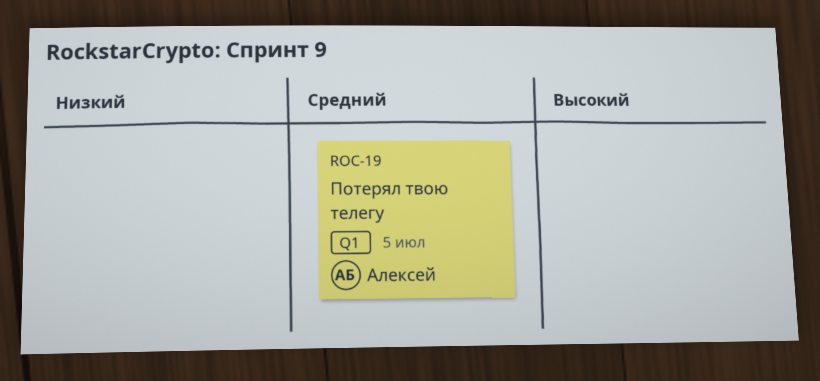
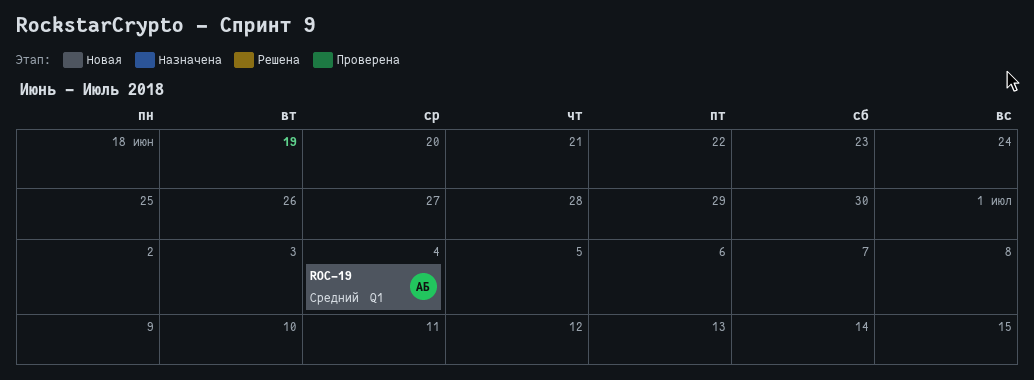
ROC-19, due: Jul 5 -> Jul 4

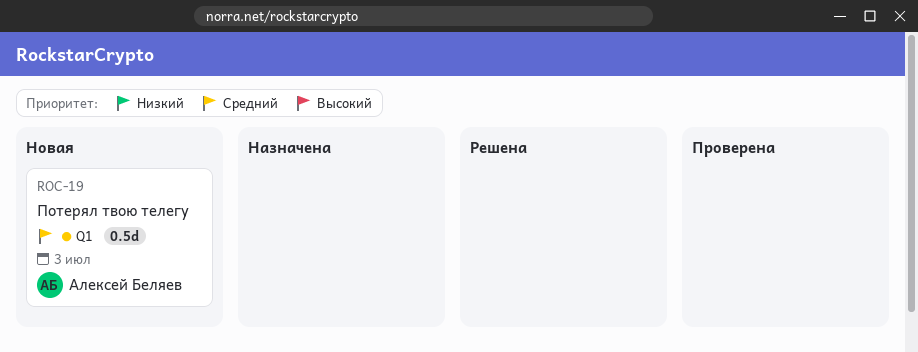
ROC-19, due: Jul 4 -> Jul 3

